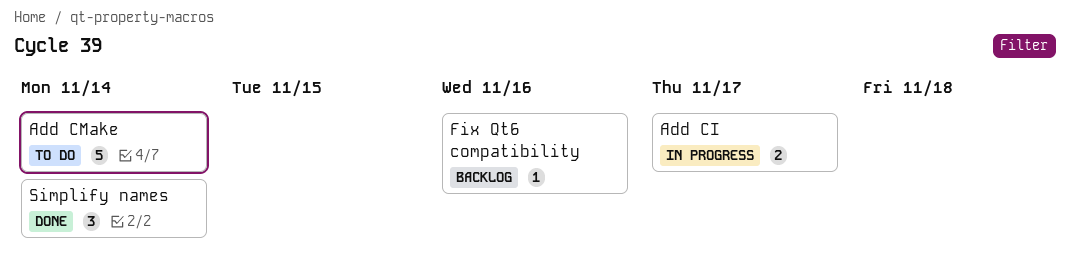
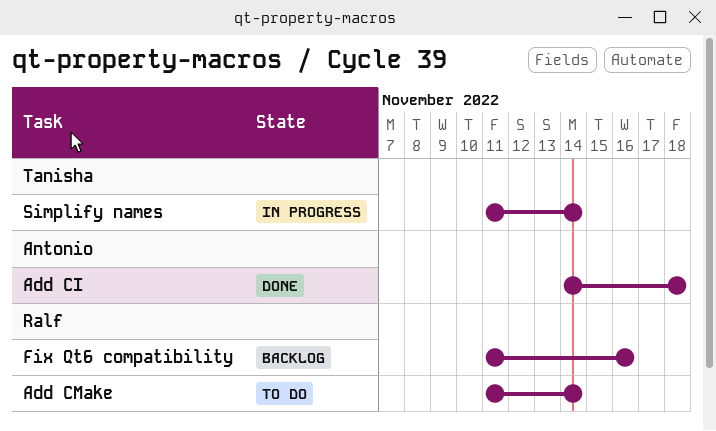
Add CI, status: In progress -> Done
Add CI, due: Nov 17 -> Nov 18
Simplify names, status: Done -> In progress

